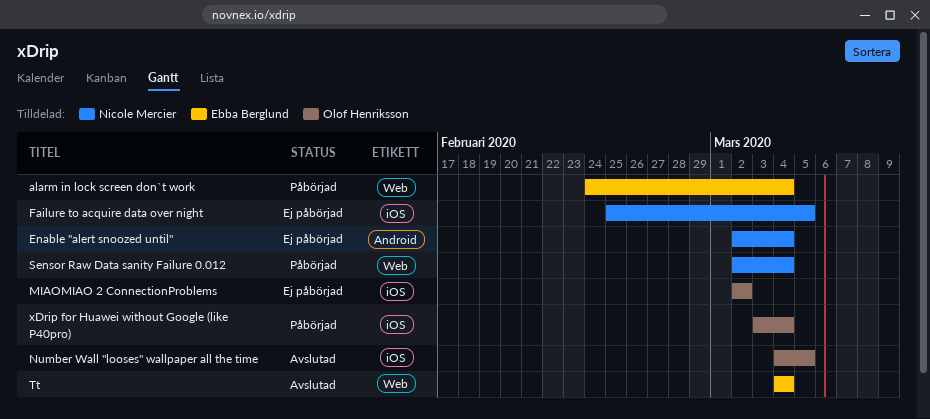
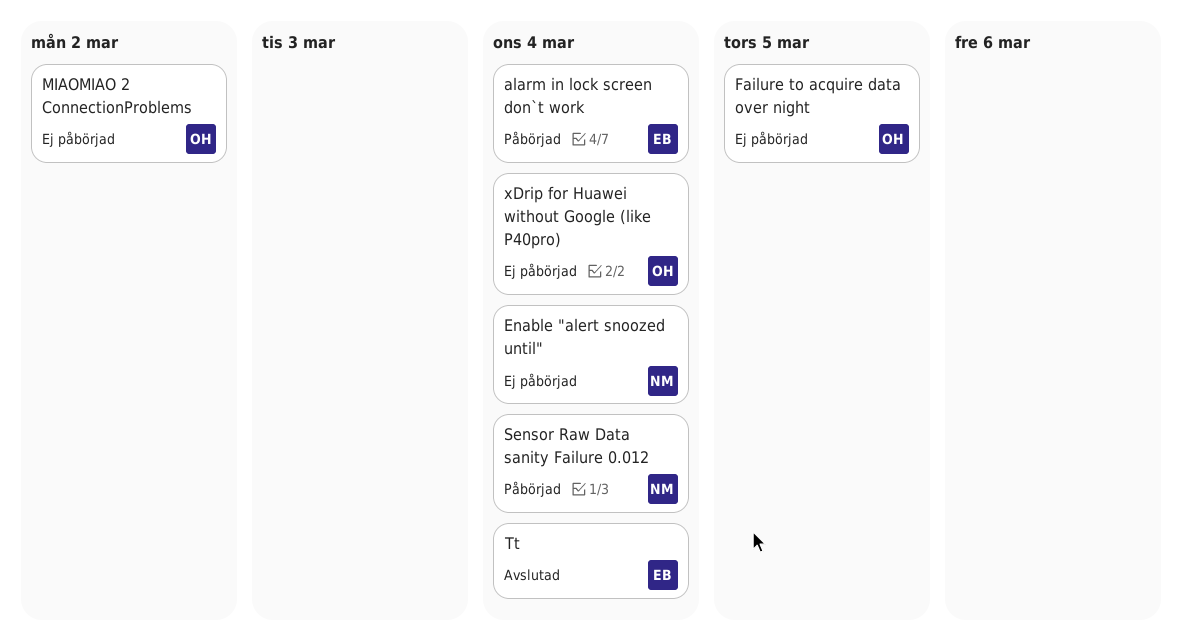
Failure to acquire data over night, owner: Nicole Mercier -> Olof Henriksson
Number Wall "looses" wallpaper all the time: present -> none
xDrip for Huawei without Google (like P40pro), status: Påbörjad -> Ej påbörjad

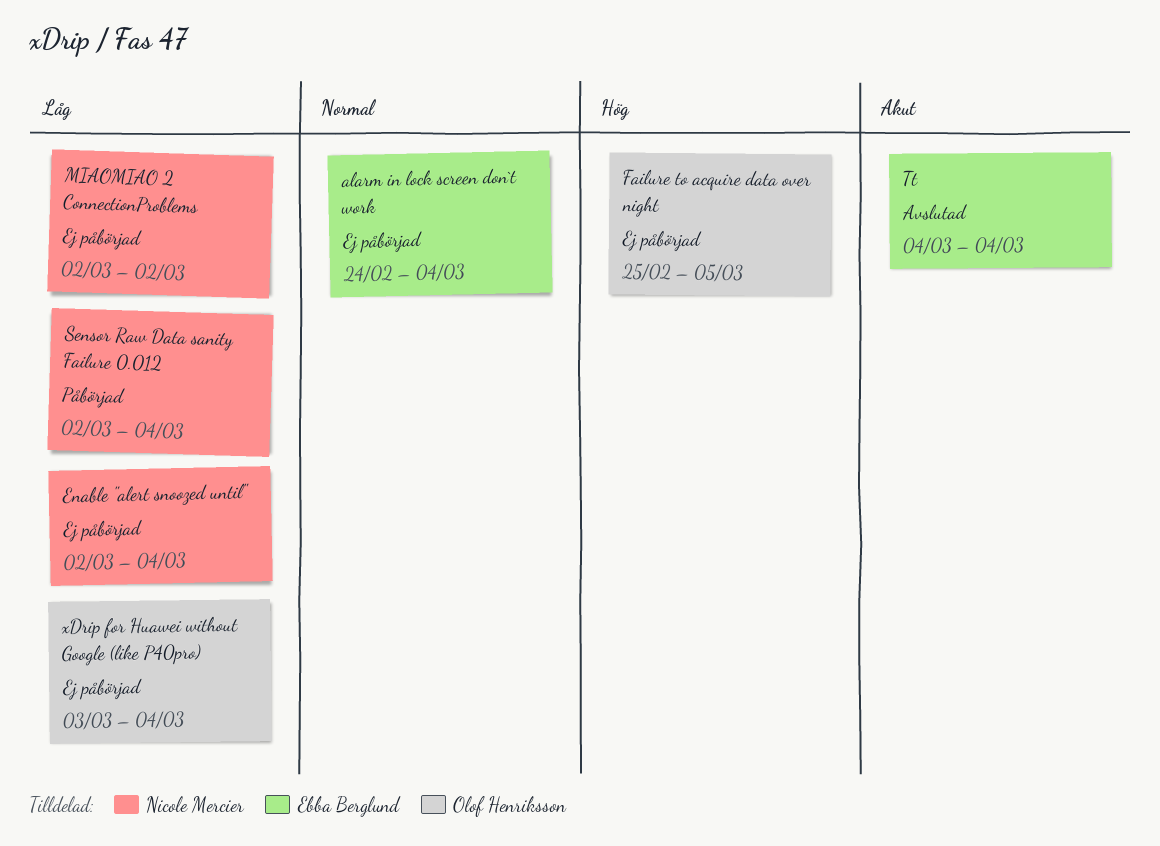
alarm in lock screen don`t work, status: Påbörjad -> Ej påbörjad
MIAOMIAO 2 ConnectionProblems, owner: Olof Henriksson -> Nicole Mercier

